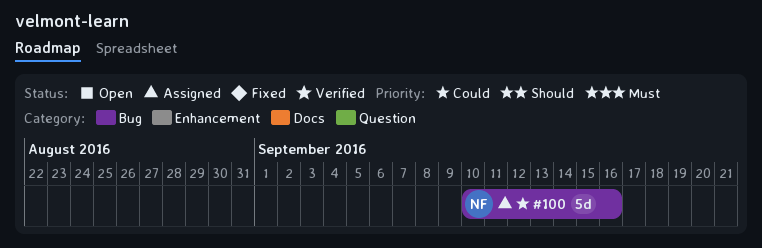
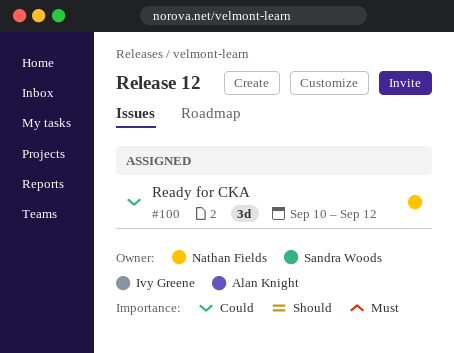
#100, estimate: 5d -> 3d
#100, due: Sep 16 -> Sep 12

